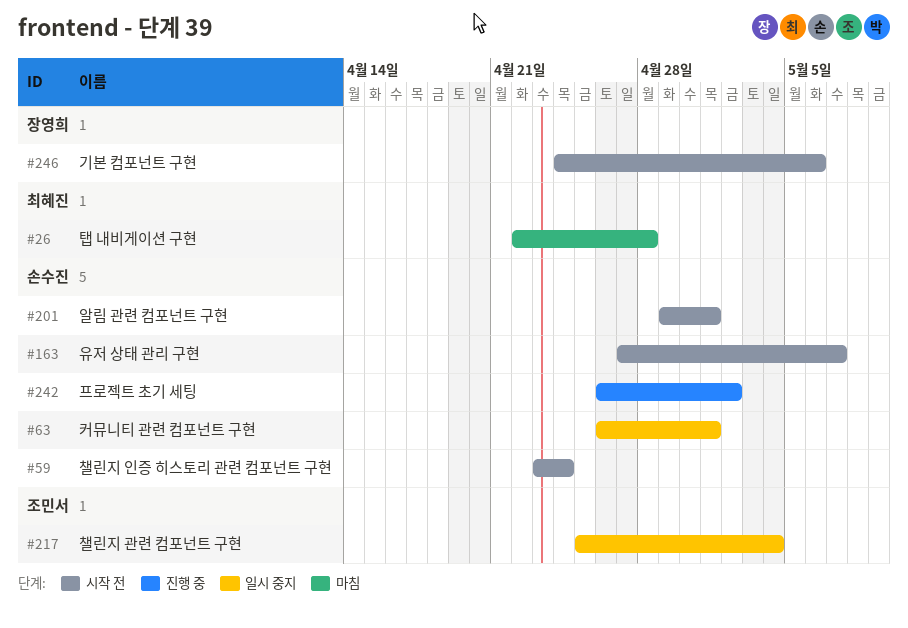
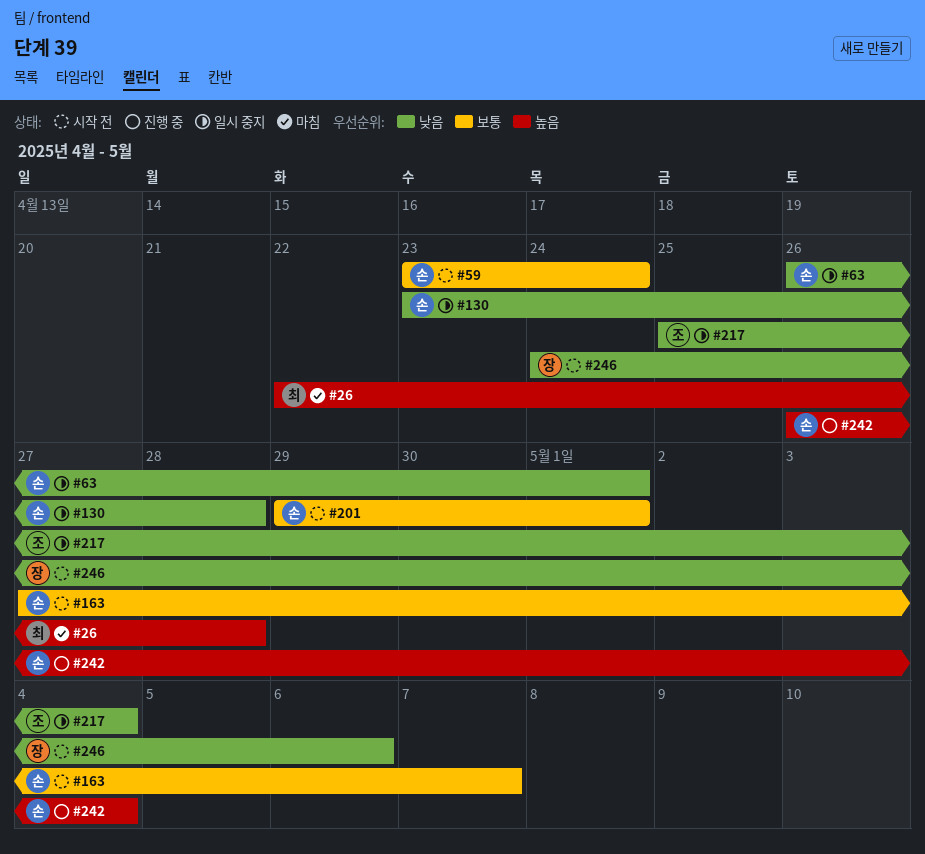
#130: none -> present
#242, due: May 2 -> May 4

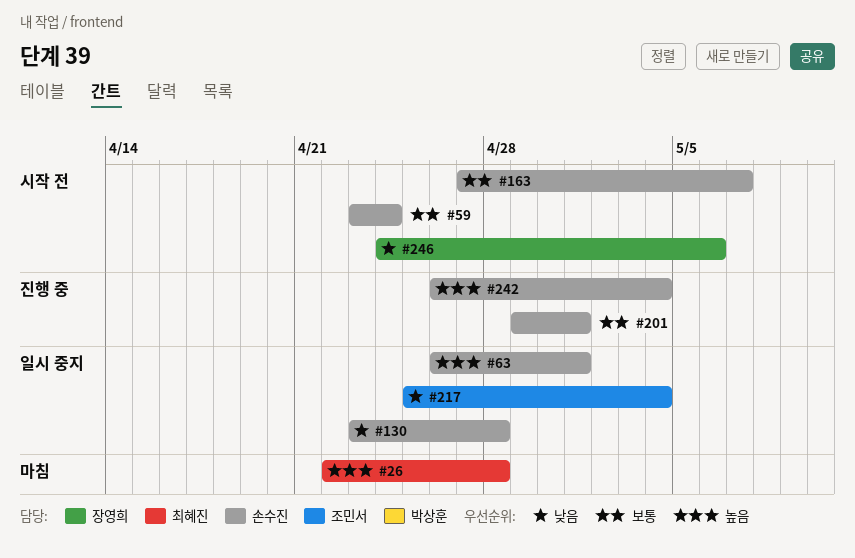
#63, priority: 낮음 -> 높음
#201, status: 시작 전 -> 진행 중

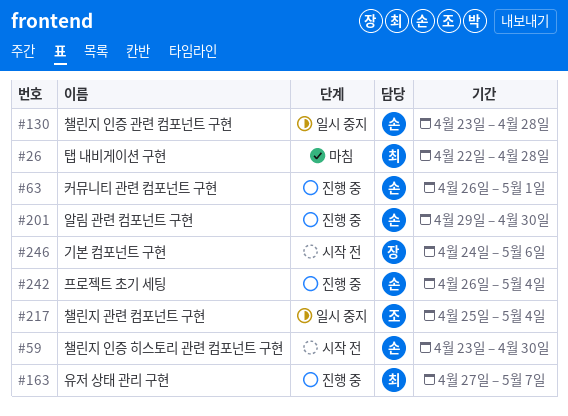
#59, due: Apr 24 -> Apr 30
#63, status: 일시 중지 -> 진행 중
#163, status: 시작 전 -> 진행 중
#163, owner: 손수진 -> 최혜진
#201, due: May 1 -> Apr 30

